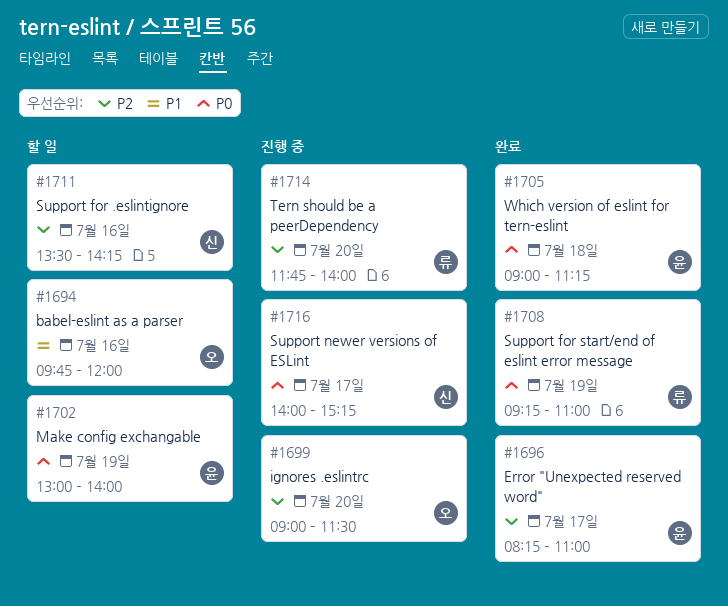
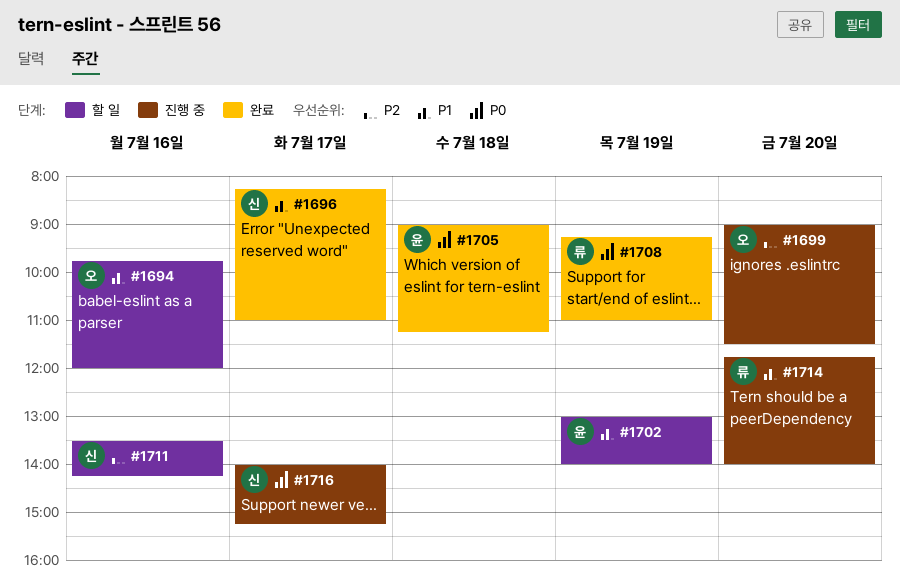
#1696, owner: 윤 -> 신
#1696, priority: P2 -> P1
#1702, priority: P0 -> P1
#1714, priority: P2 -> P1

